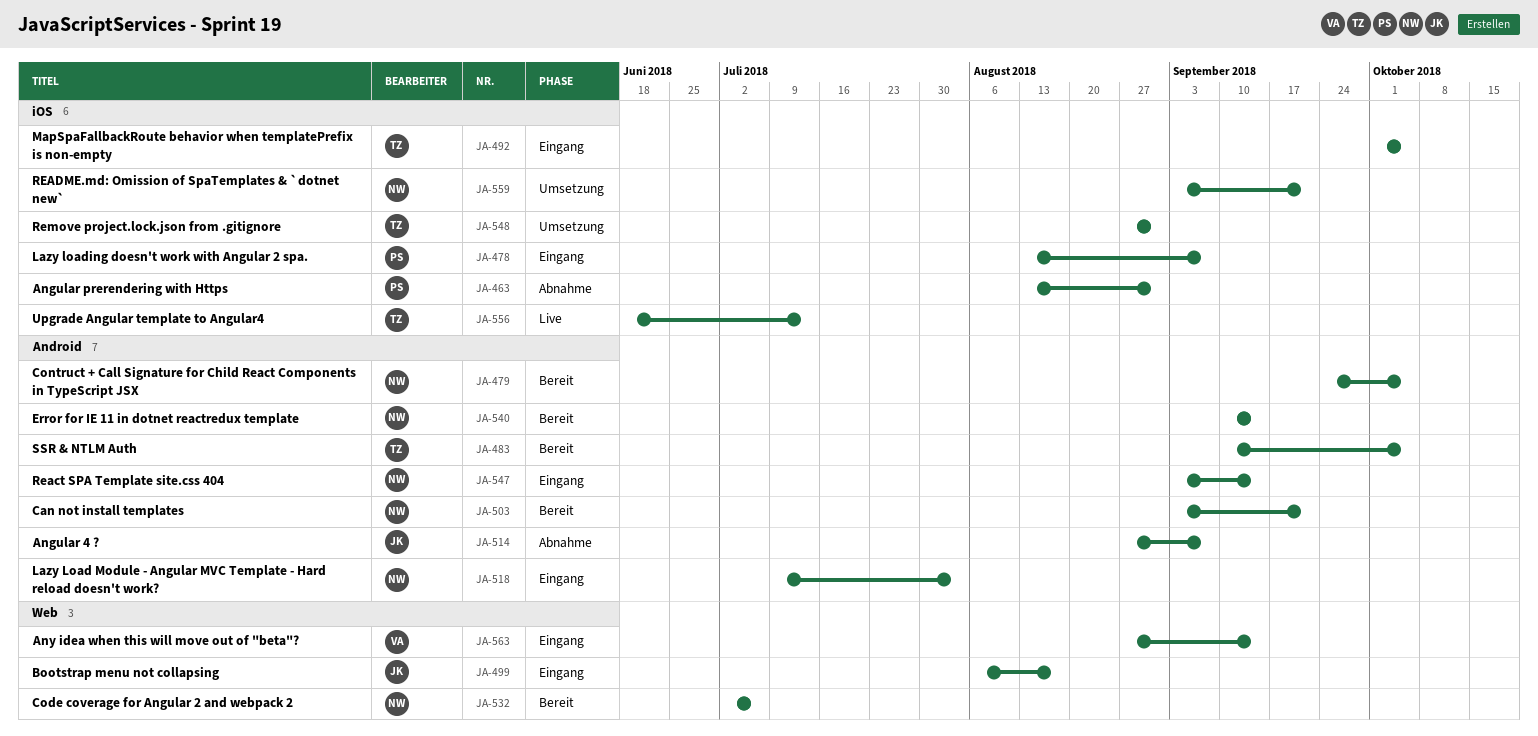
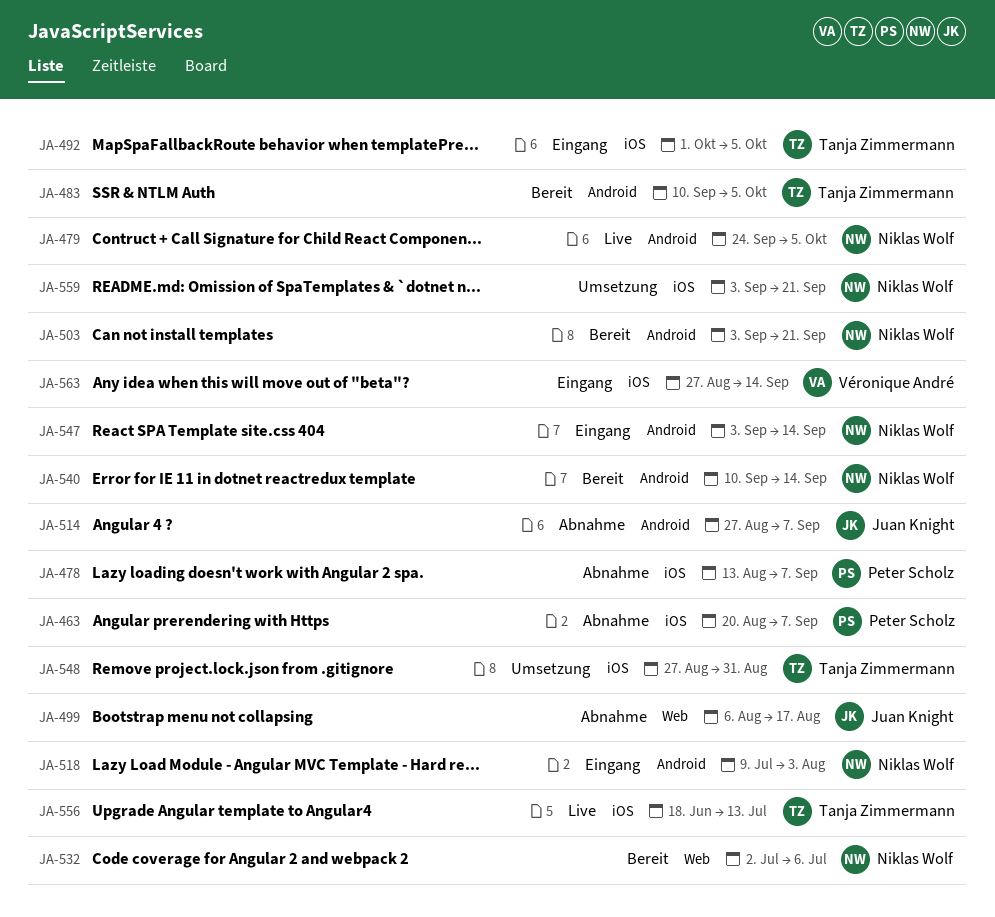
JA-463, start: Aug 13 -> Aug 20
JA-463, due: Aug 31 -> Sep 7
JA-478, status: Eingang -> Abnahme
JA-479, status: Bereit -> Live
JA-499, status: Eingang -> Abnahme
JA-563, label: Web -> iOS

